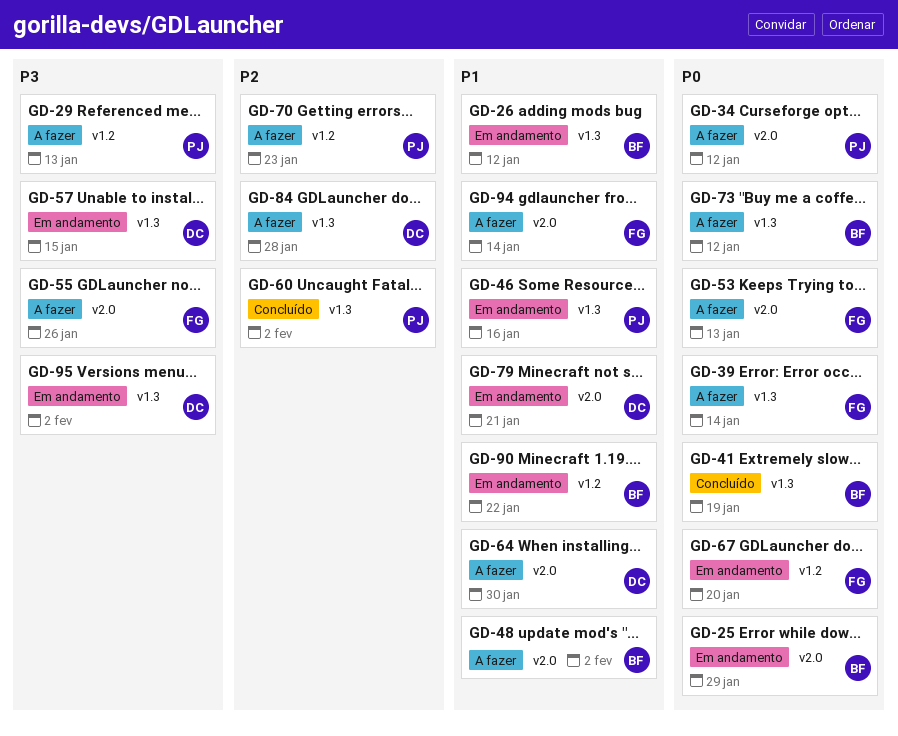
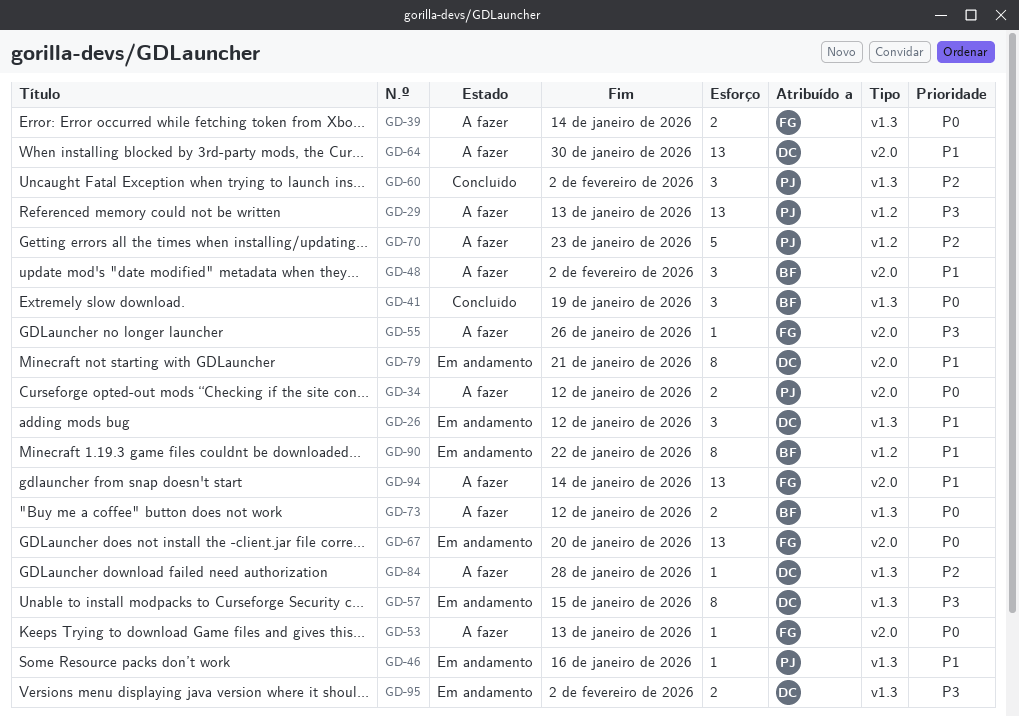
GD-25: present -> none
GD-26, owner: BF -> DC
GD-67, label: v1.2 -> v2.0

